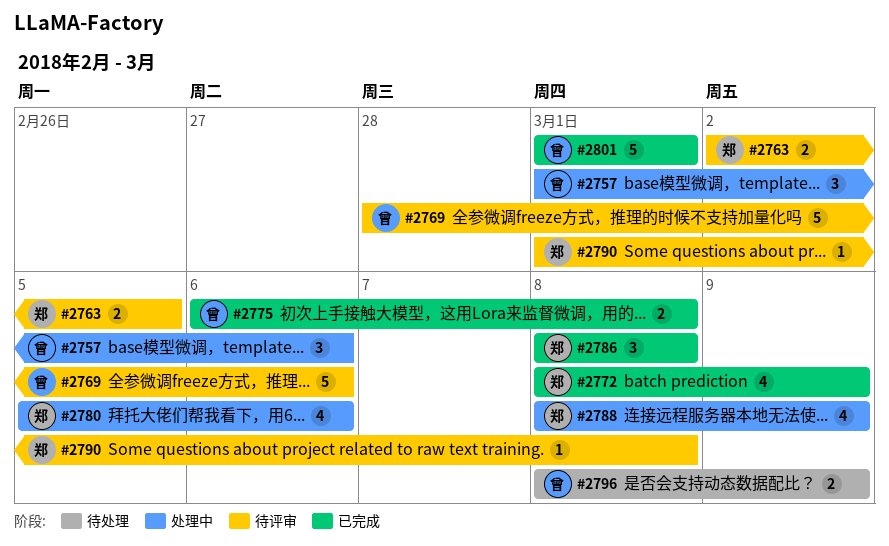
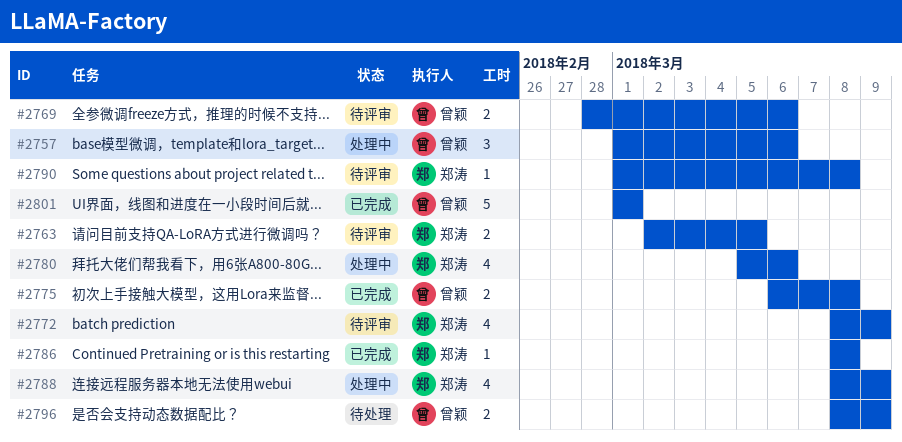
#2769, estimate: 5 -> 2
#2772, status: 已完成 -> 待评审
#2786, estimate: 3 -> 1

